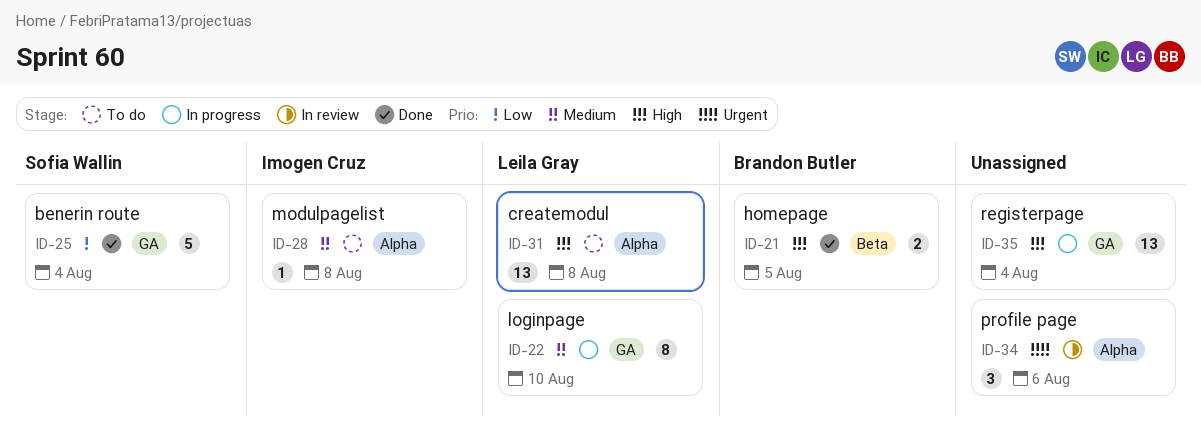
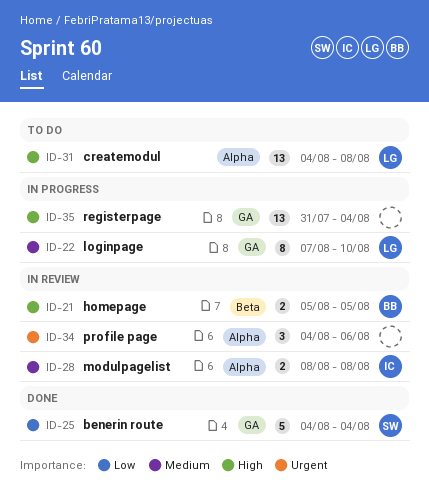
ID-21, status: Done -> In review
ID-28, status: To do -> In review
ID-28, estimate: 1 -> 2

